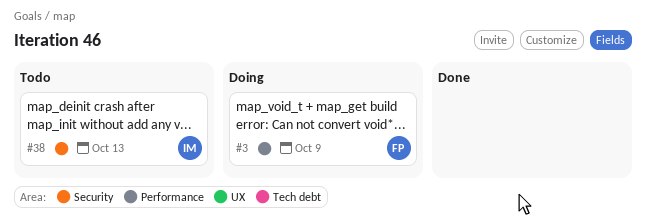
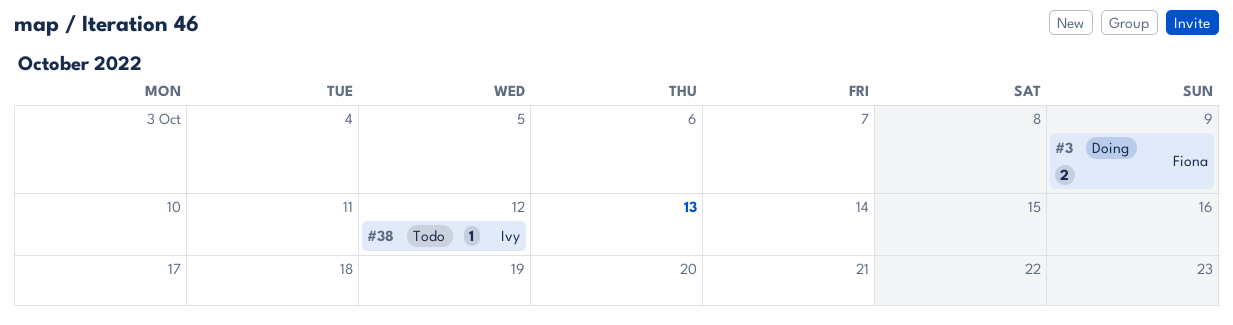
#38, due: Oct 13 -> Oct 12

